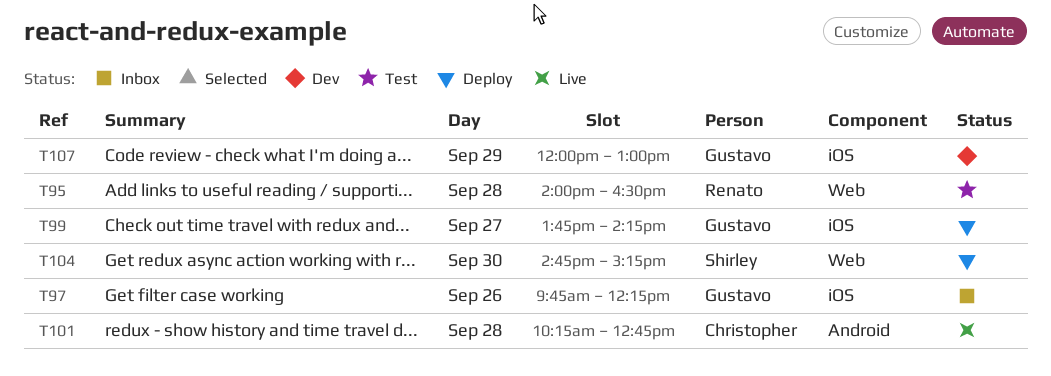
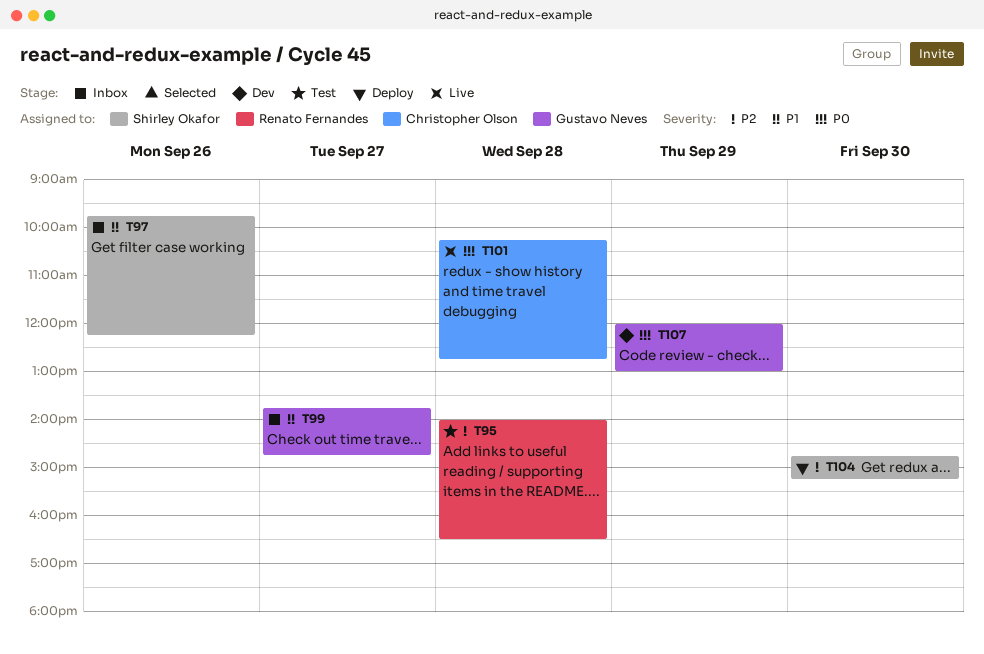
T97, owner: Gustavo Neves -> Shirley Okafor
T99, status: Deploy -> Inbox
T99, ends: 14:15 -> 14:45

